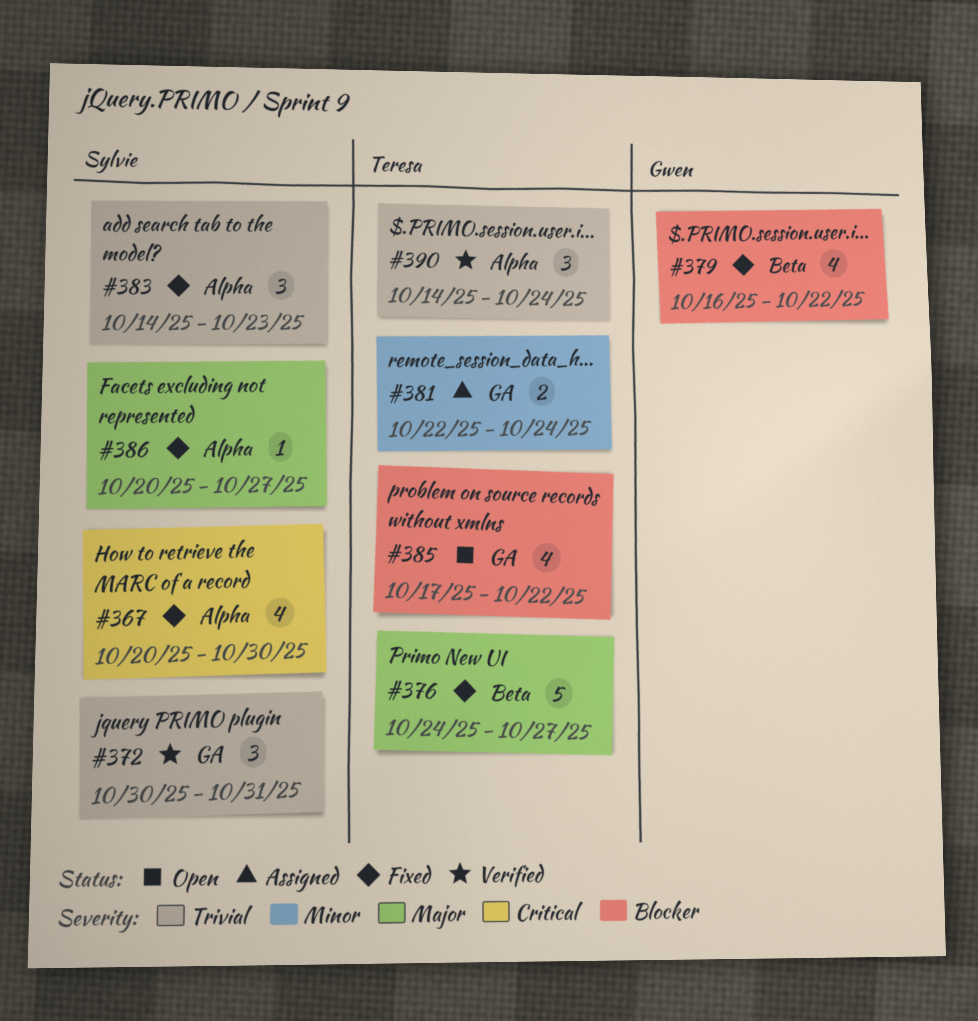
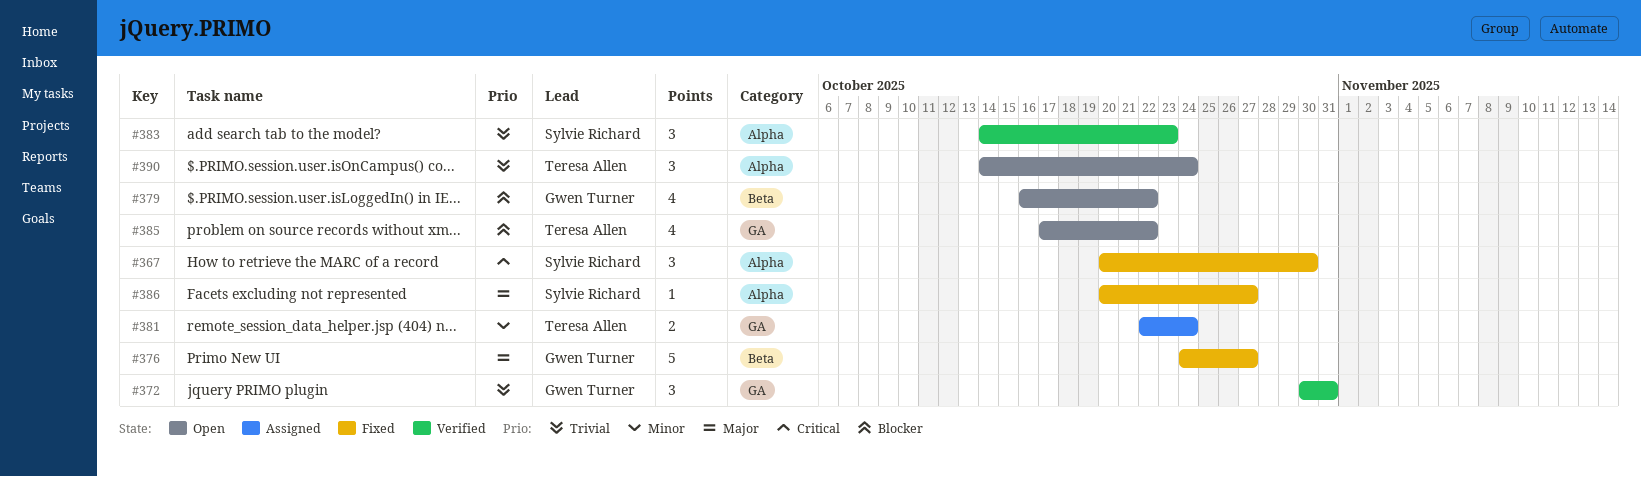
#367, estimate: 4 -> 3
#372, owner: Sylvie Richard -> Gwen Turner
#376, owner: Teresa Allen -> Gwen Turner
#379, status: Fixed -> Open
#383, status: Fixed -> Verified
#390, status: Verified -> Open

